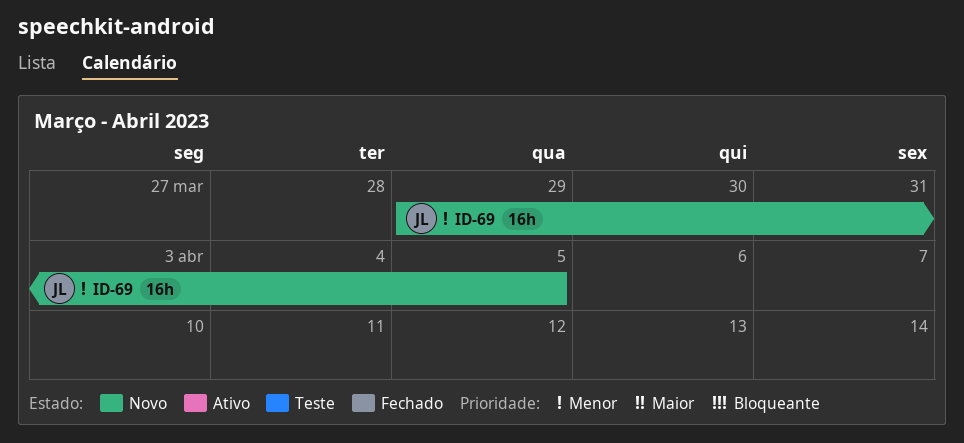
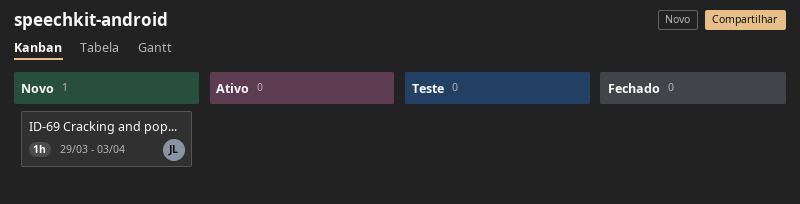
ID-69, estimate: 16h -> 1h
ID-69, due: Apr 5 -> Apr 3

